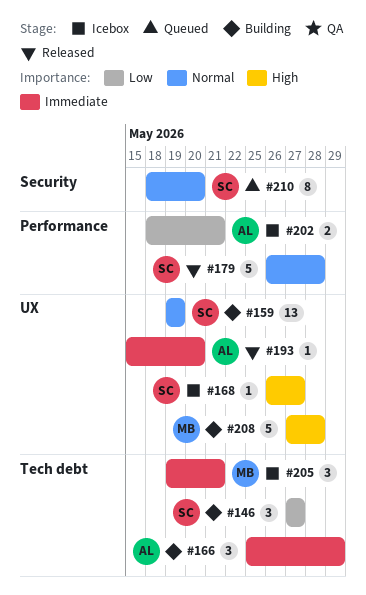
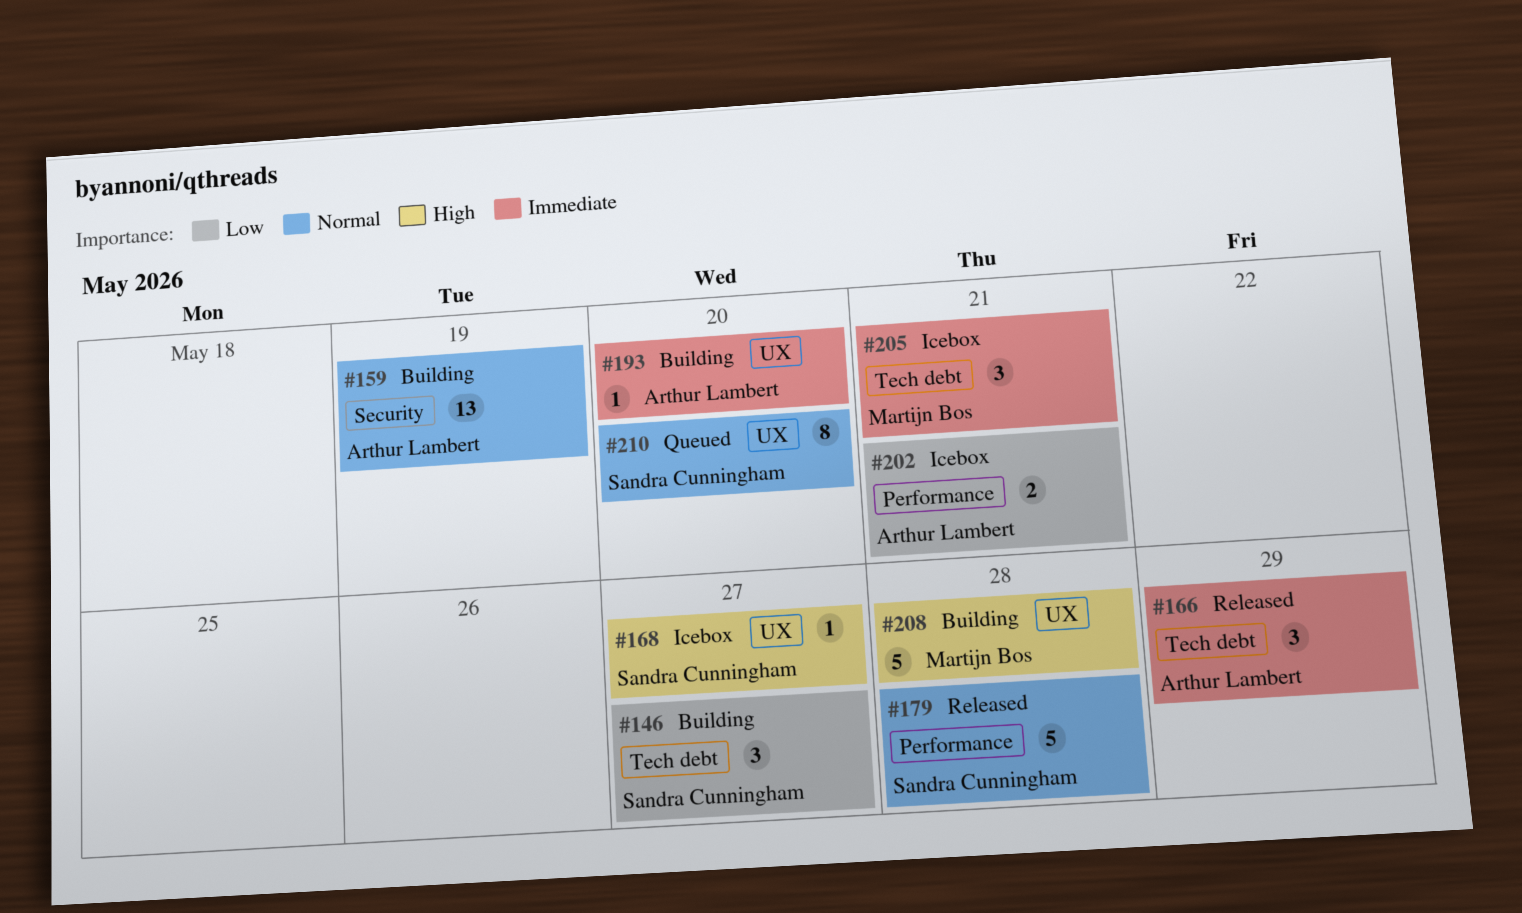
#159, owner: Sandra Cunningham -> Arthur Lambert
#159, label: UX -> Security
#166, status: Building -> Released
#193, status: Released -> Building
#210, label: Security -> UX

